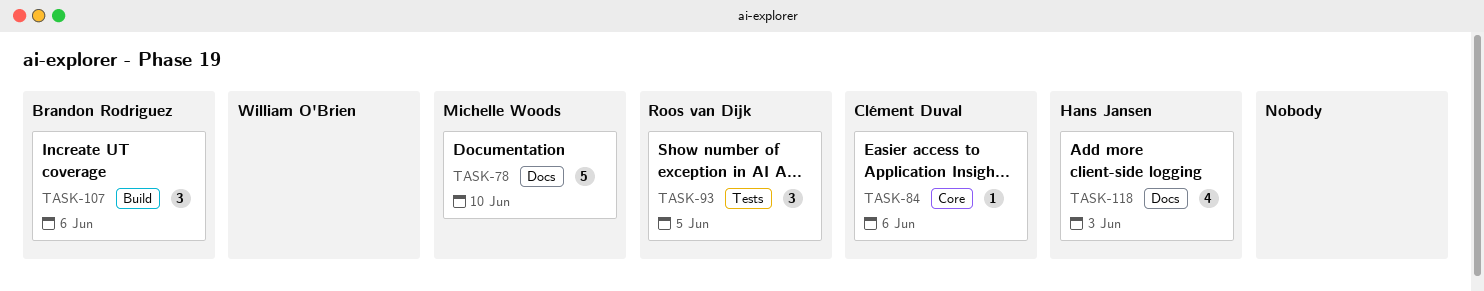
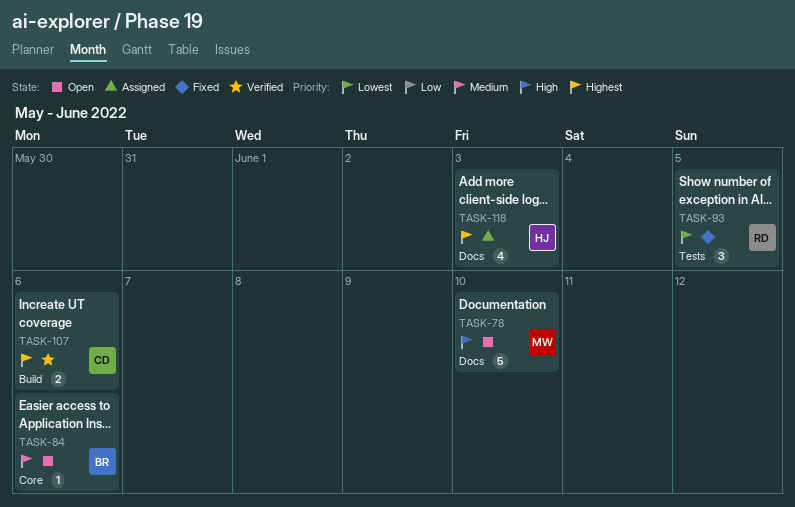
TASK-84, owner: Clément Duval -> Brandon Rodriguez
TASK-107, owner: Brandon Rodriguez -> Clément Duval
TASK-107, estimate: 3 -> 2

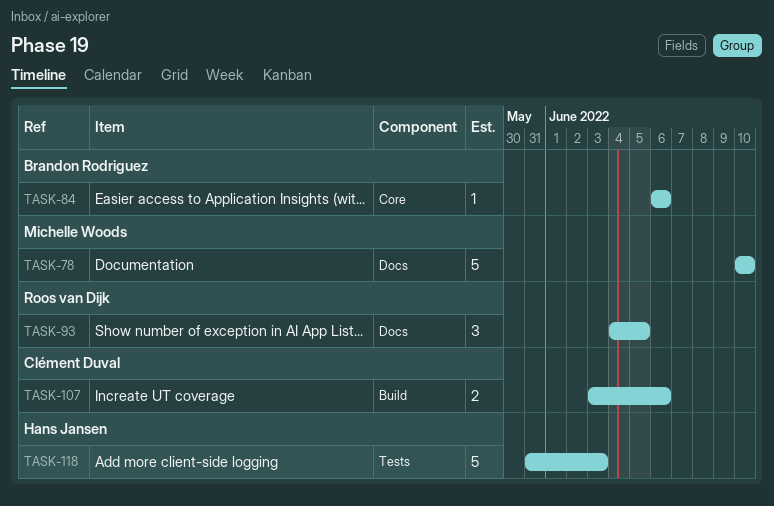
TASK-93, label: Tests -> Docs
TASK-118, label: Docs -> Tests
TASK-118, estimate: 4 -> 5

